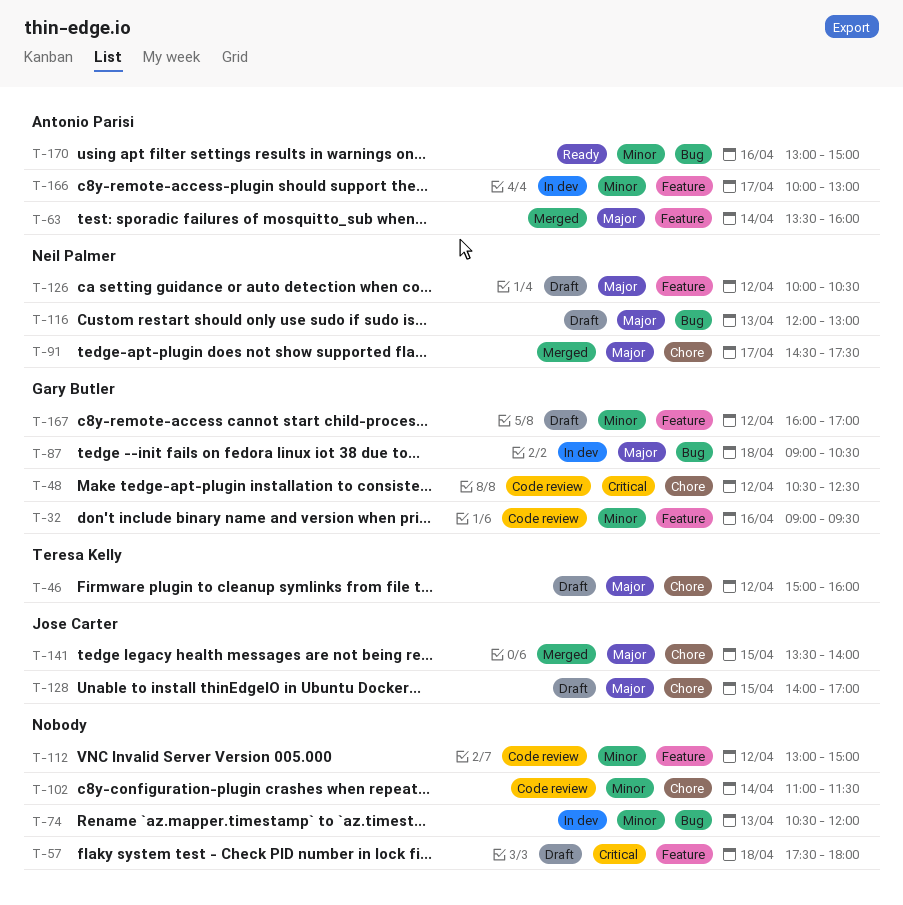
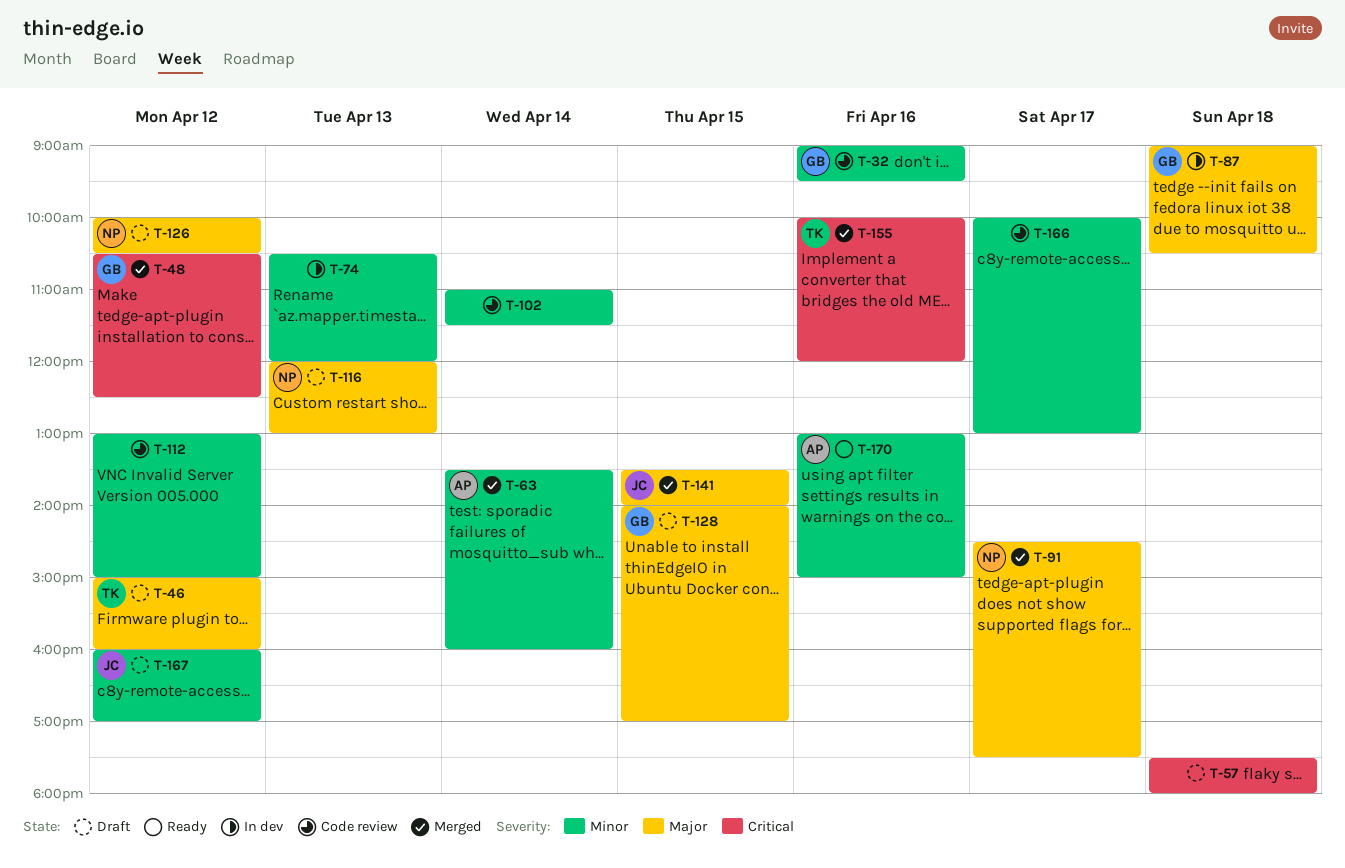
T-48, status: Code review -> Merged
T-63, priority: Major -> Minor
T-128, owner: Jose Carter -> Gary Butler
T-155: none -> present
T-166, status: In dev -> Code review
T-166, owner: Antonio Parisi -> none
T-167, owner: Gary Butler -> Jose Carter

